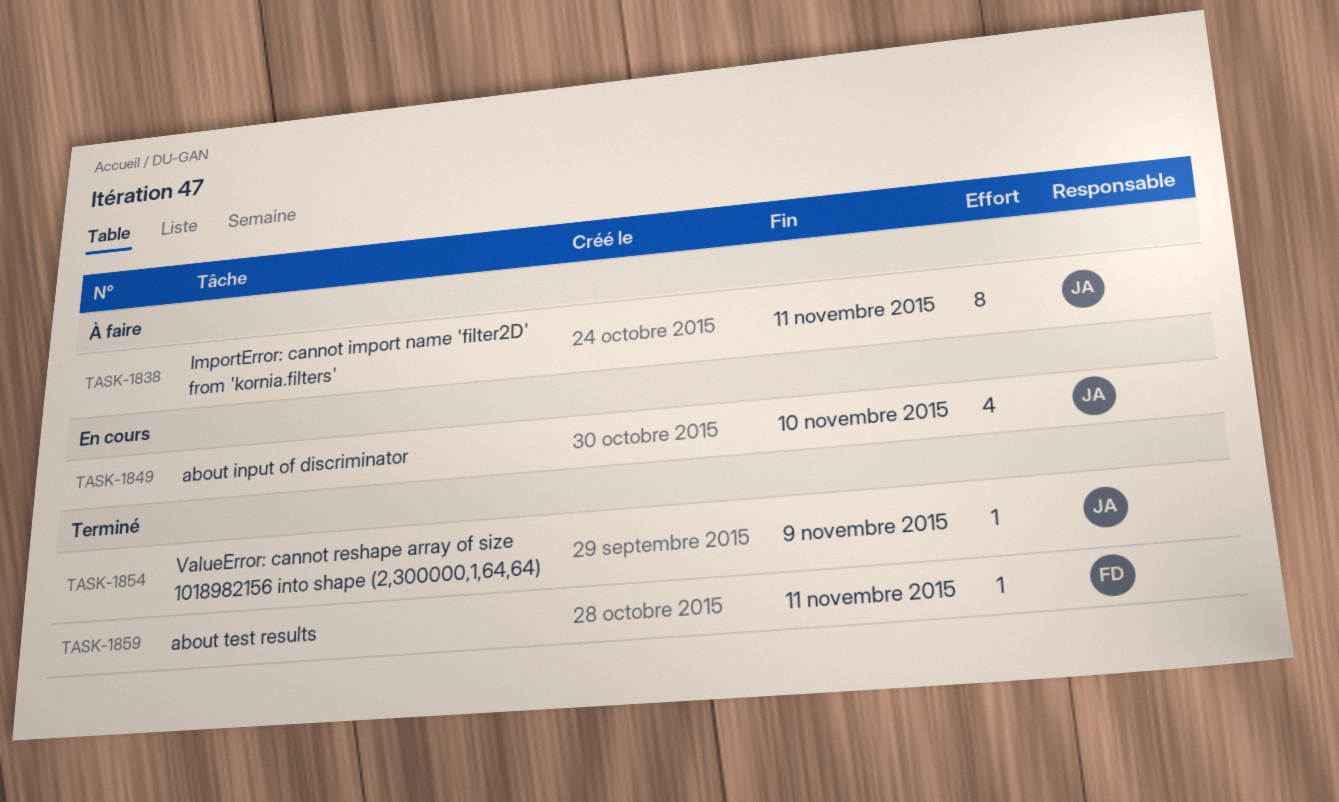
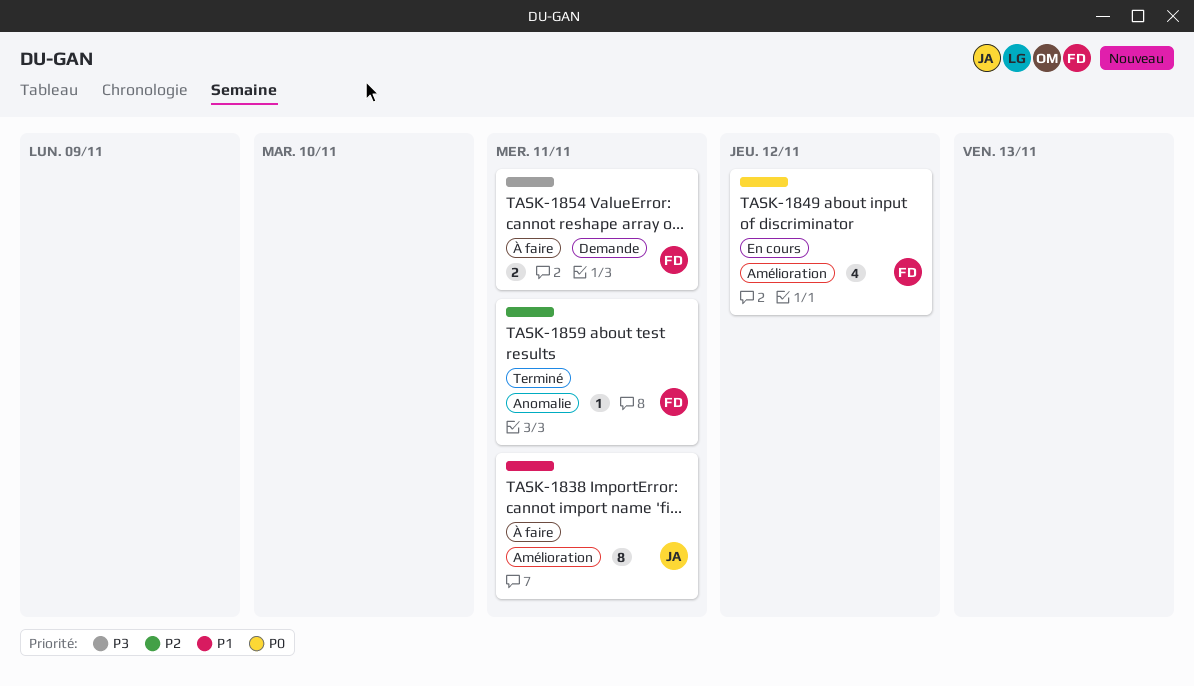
TASK-1849, owner: JA -> FD
TASK-1849, due: Nov 10 -> Nov 12
TASK-1854, status: Terminé -> À faire
TASK-1854, owner: JA -> FD
TASK-1854, estimate: 1 -> 2
TASK-1854, due: Nov 9 -> Nov 11

